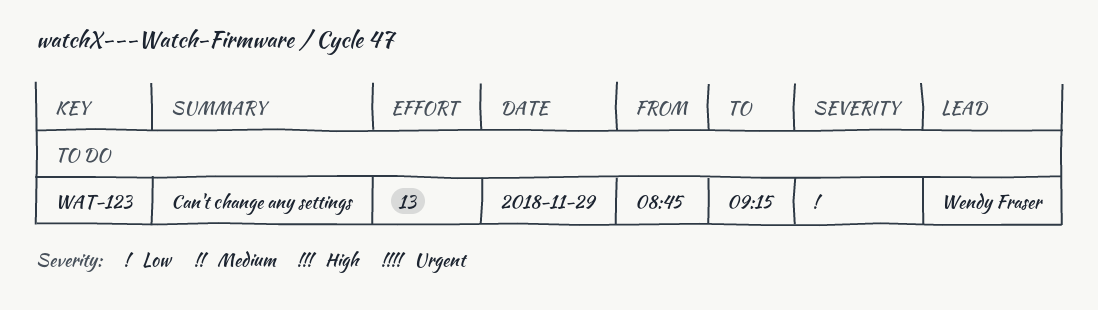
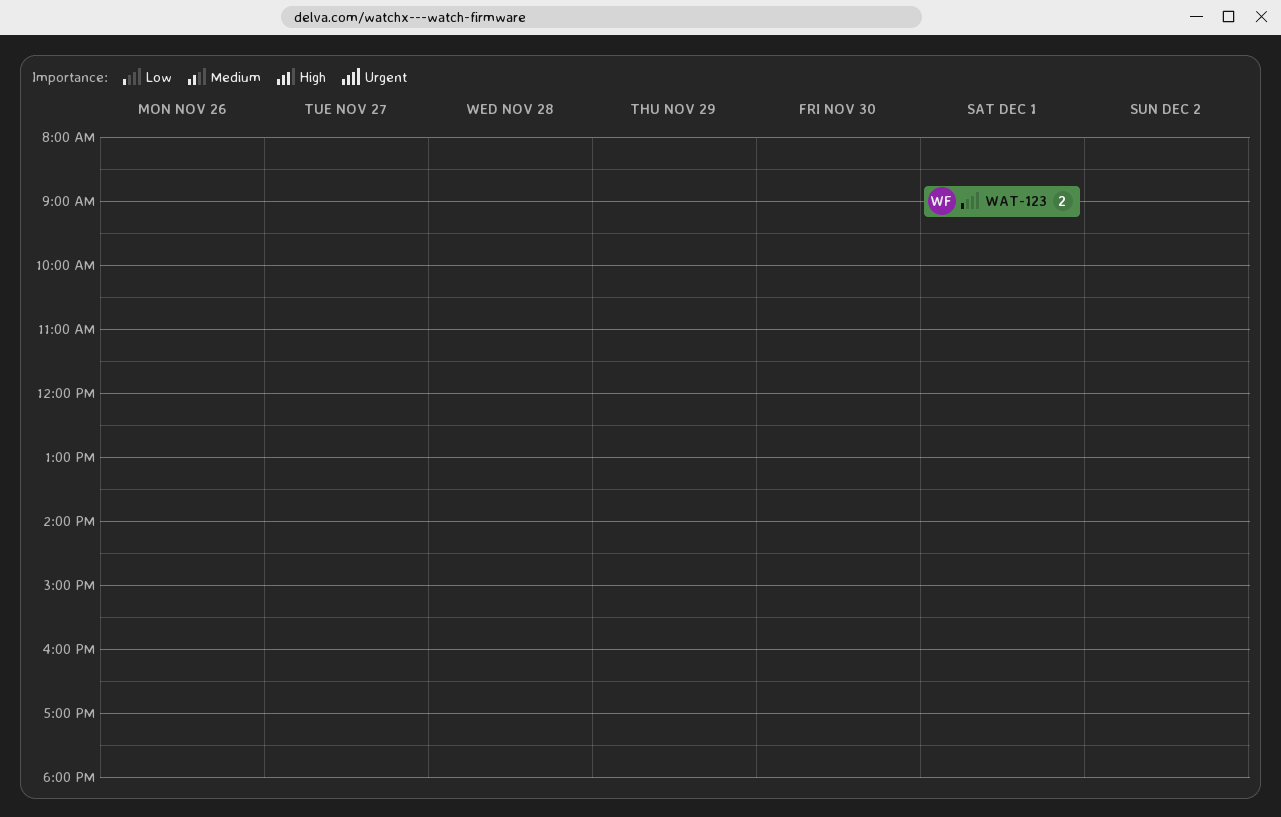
WAT-123, estimate: 13 -> 2
WAT-123, day: Nov 29 -> Dec 1

